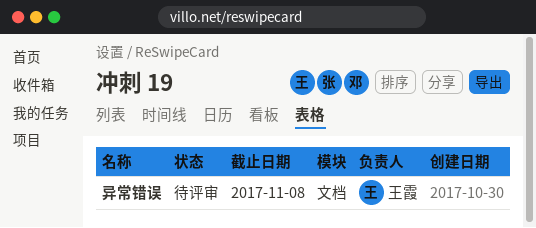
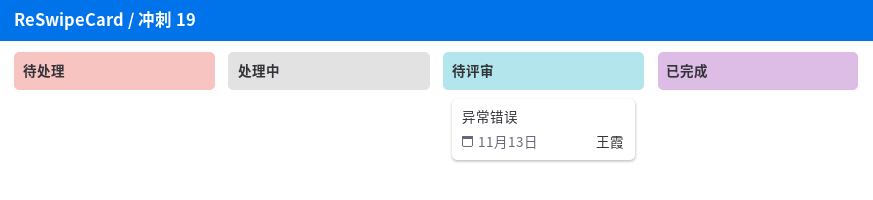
异常错误, due: Nov 8 -> Nov 13

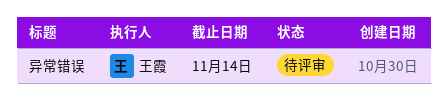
异常错误, due: Nov 13 -> Nov 14

